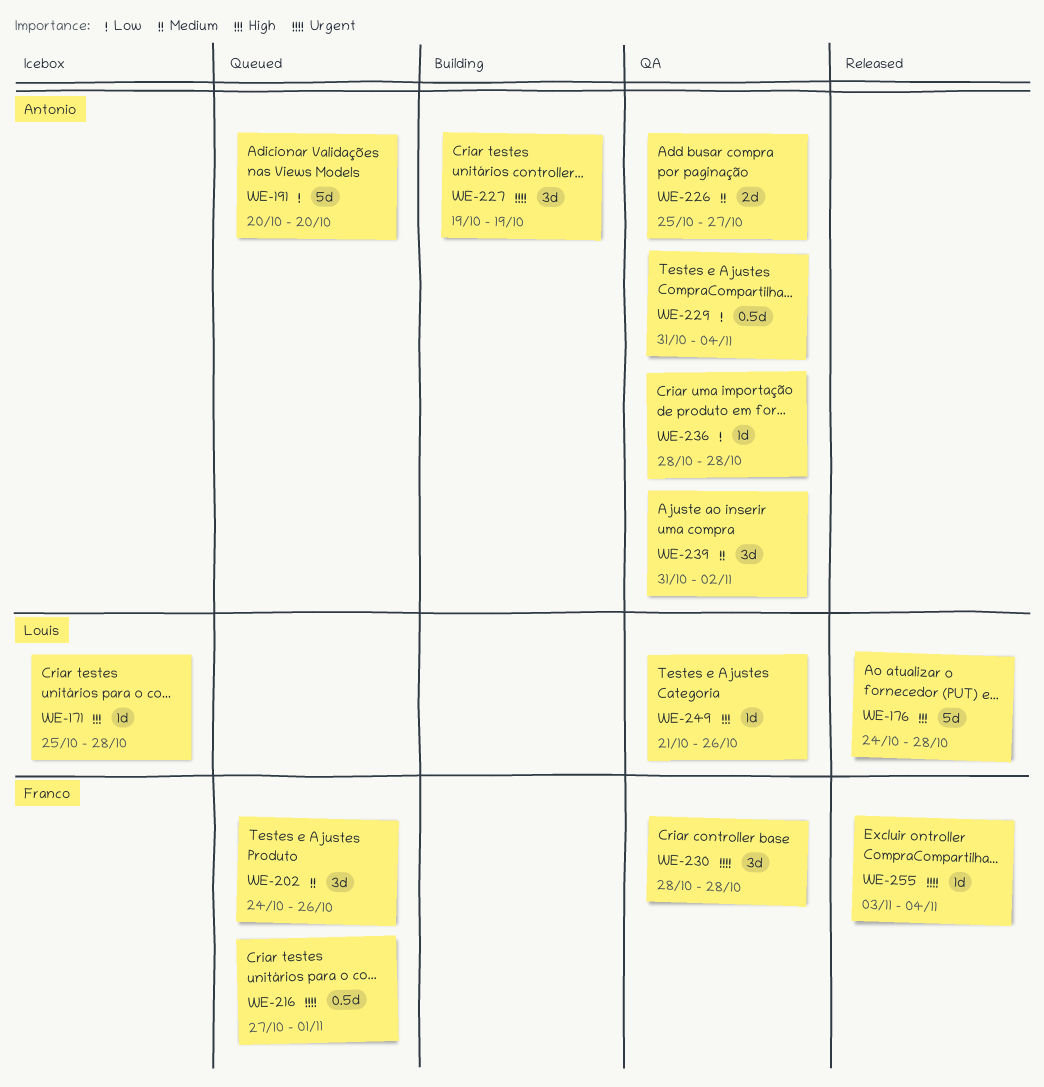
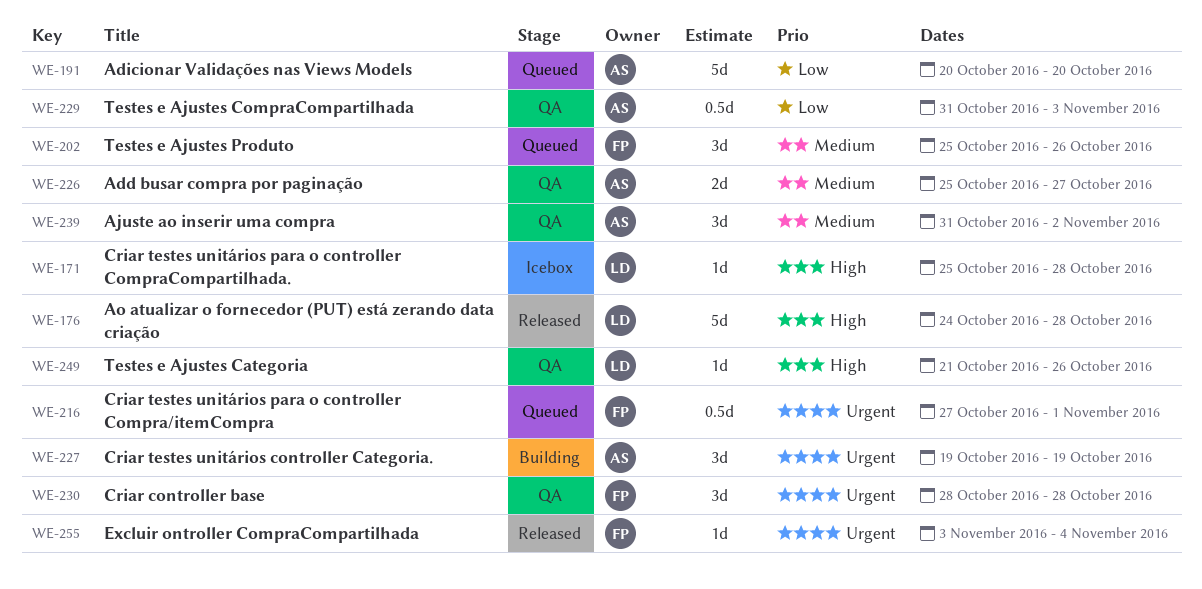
WE-202, start: Oct 24 -> Oct 25
WE-229, due: Nov 4 -> Nov 3
WE-236: present -> none

